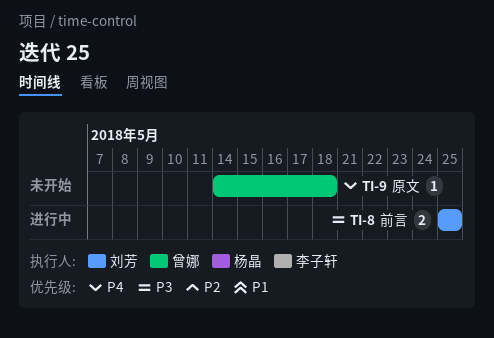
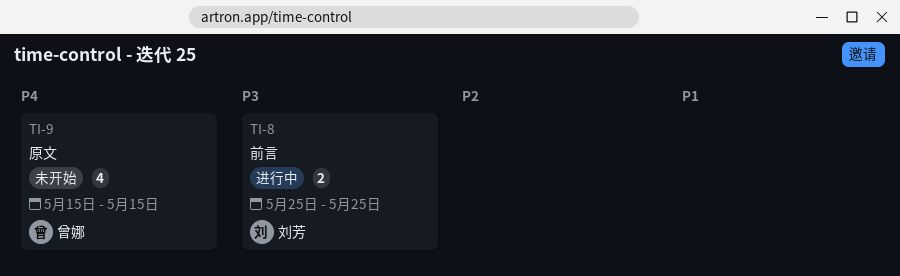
TI-9, estimate: 1 -> 4
TI-9, start: May 14 -> May 15
TI-9, due: May 18 -> May 15

